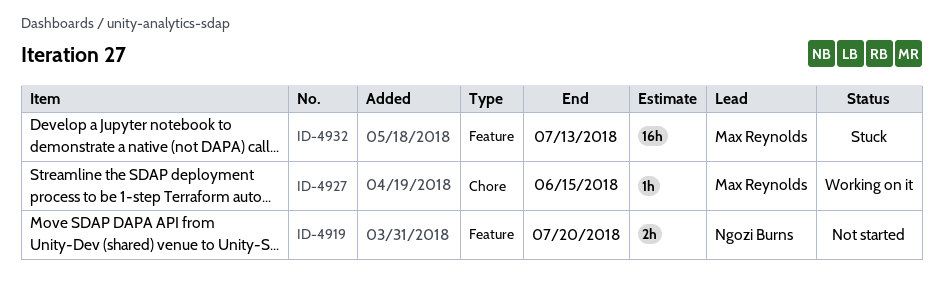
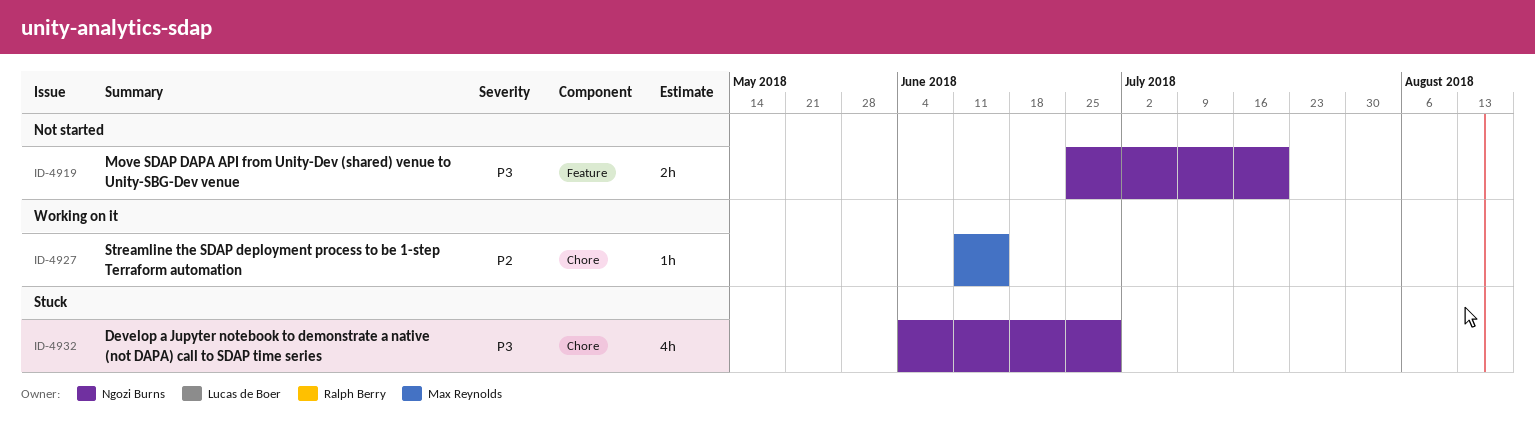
ID-4932, owner: Max Reynolds -> Ngozi Burns
ID-4932, label: Feature -> Chore
ID-4932, estimate: 16h -> 4h
ID-4932, due: Jul 13 -> Jun 29

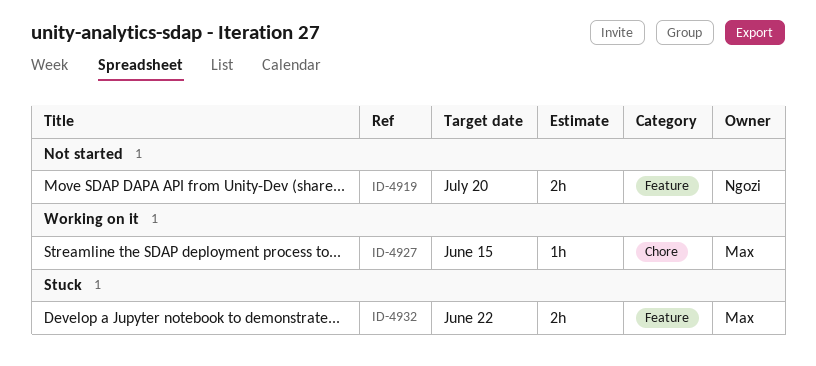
ID-4932, owner: Ngozi Burns -> Max Reynolds
ID-4932, label: Chore -> Feature
ID-4932, estimate: 4h -> 2h
ID-4932, due: Jun 29 -> Jun 22

